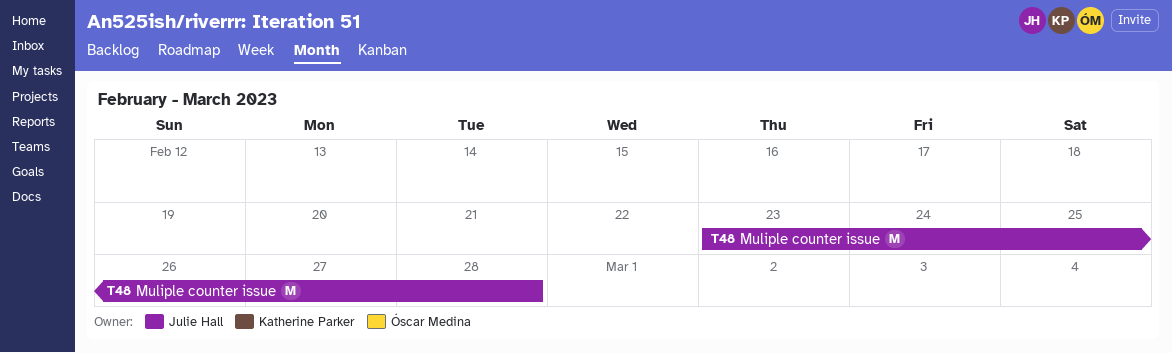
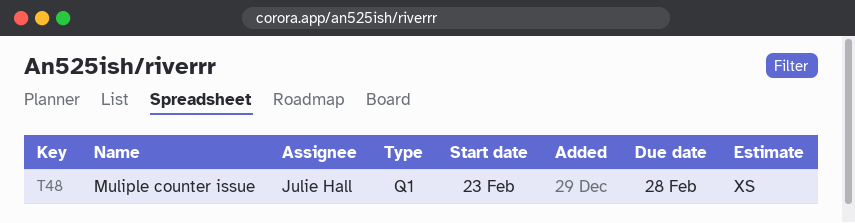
T48, estimate: M -> XS

